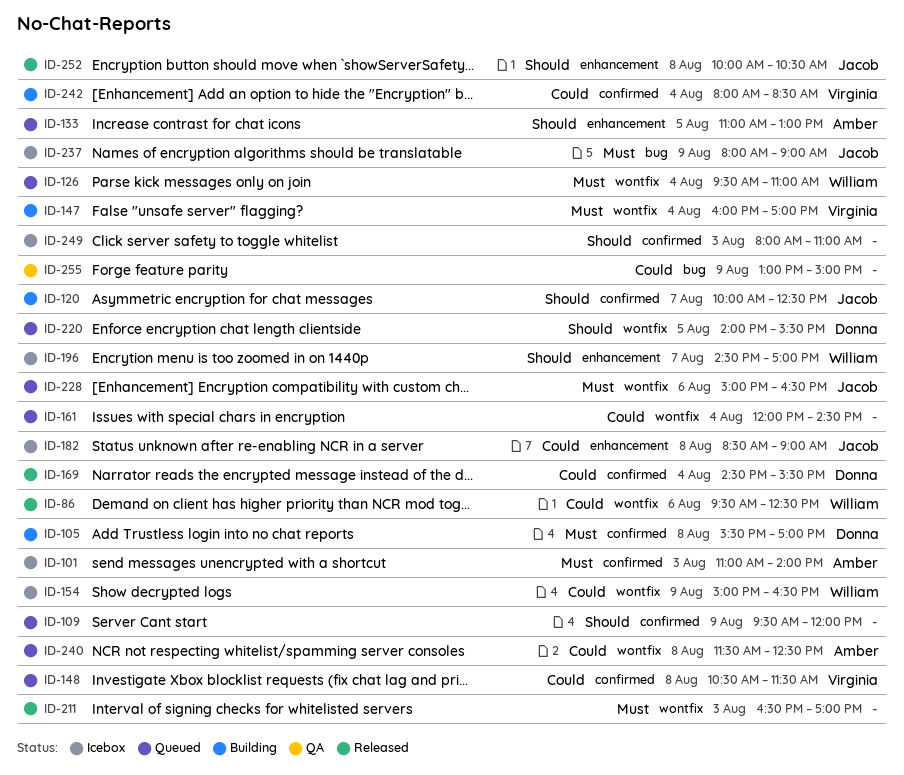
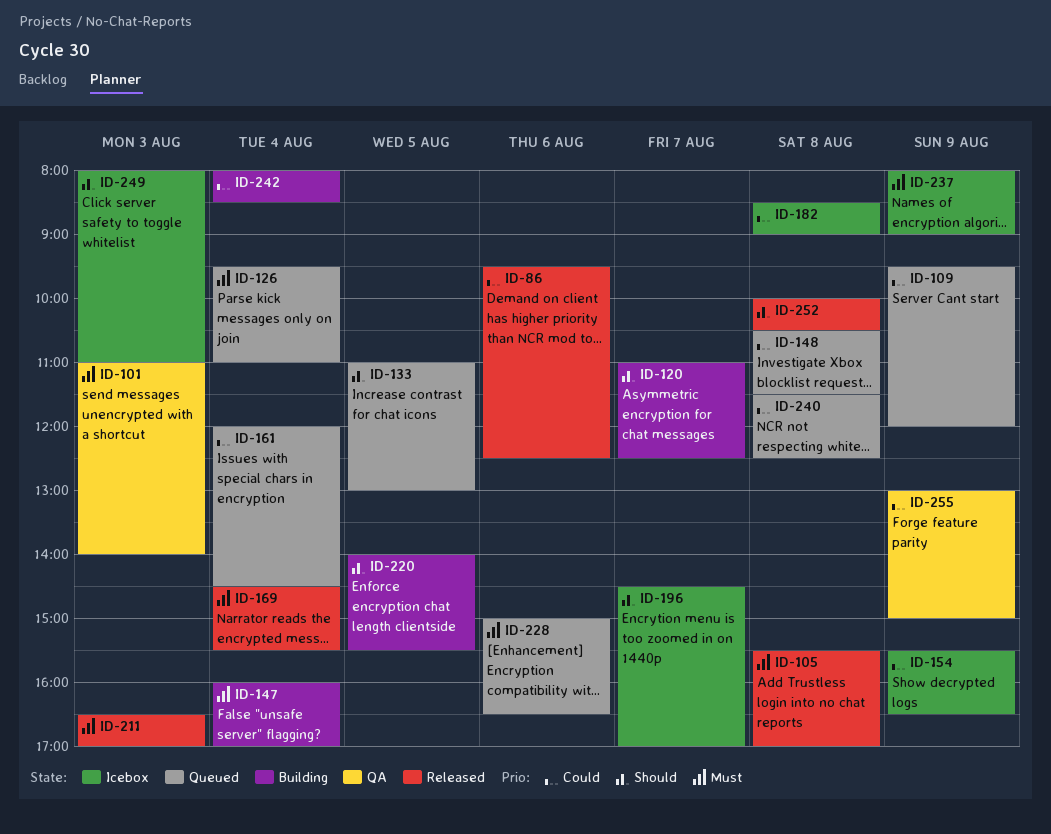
ID-101, status: Icebox -> QA
ID-105, status: Building -> Released
ID-109, priority: Should -> Could
ID-120, begins: 10:00 -> 11:00
ID-154, begins: 15:00 -> 15:30
ID-169, priority: Could -> Must
ID-220, status: Queued -> Building

